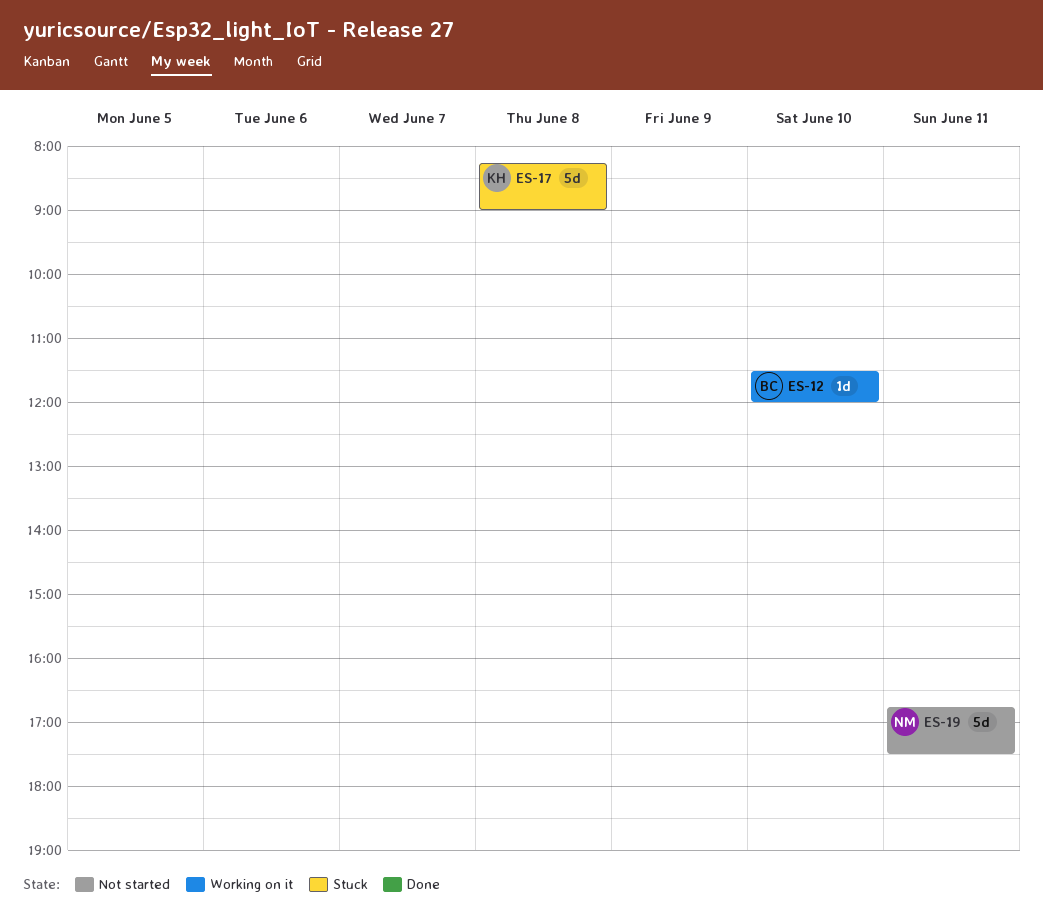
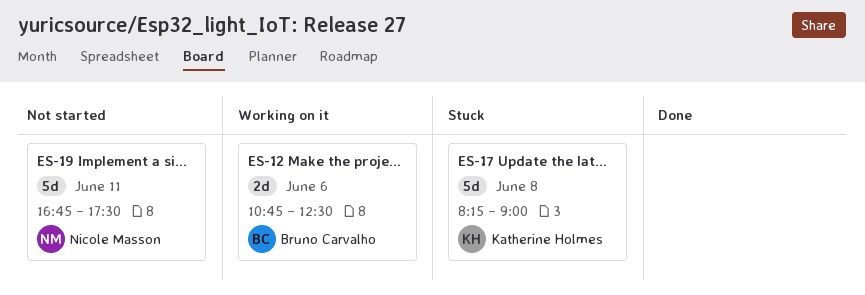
ES-12, estimate: 1d -> 2d
ES-12, day: Jun 10 -> Jun 6
ES-12, begins: 11:30 -> 10:45
ES-12, ends: 12:00 -> 12:30

